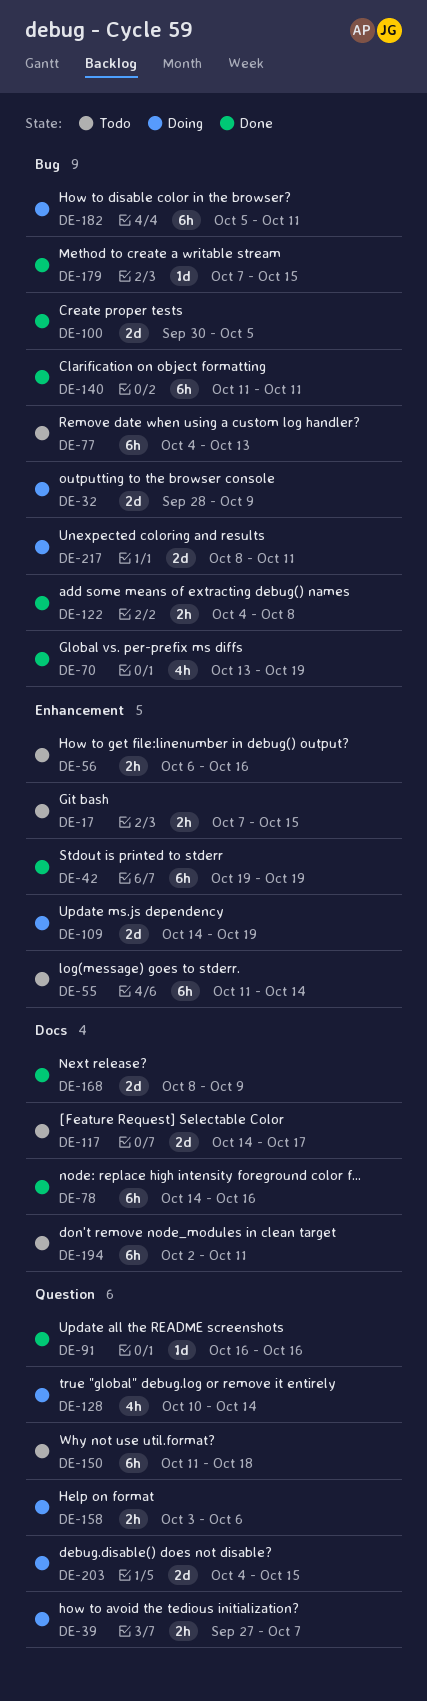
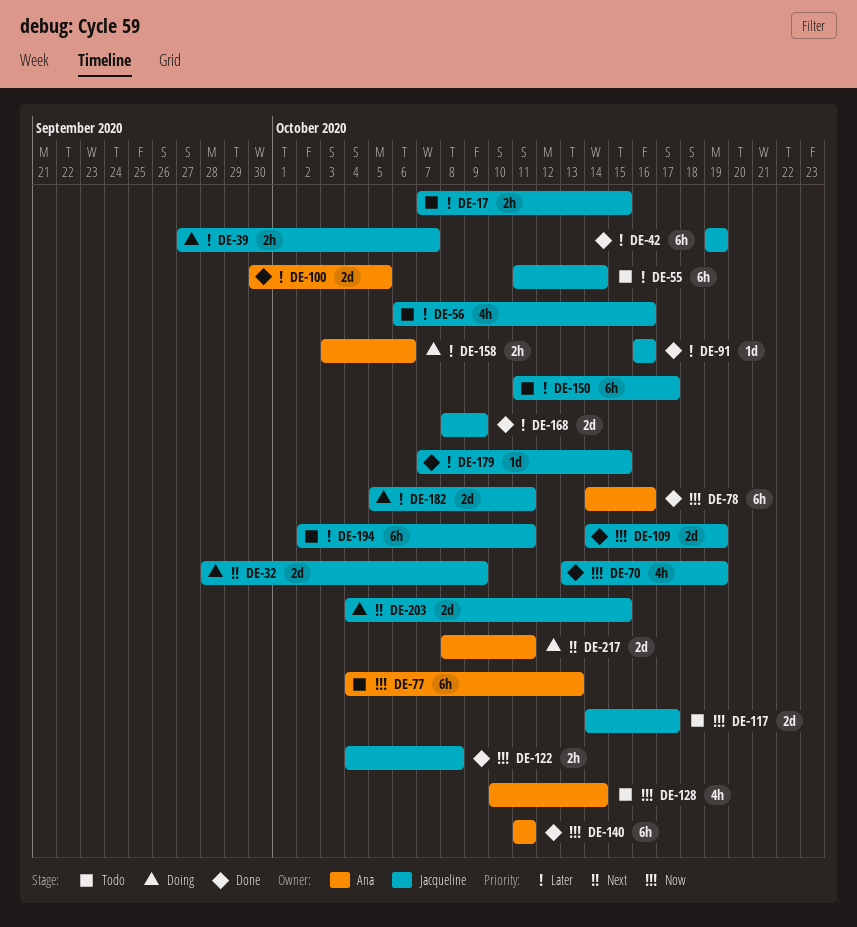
DE-56, estimate: 2h -> 4h
DE-109, status: Doing -> Done
DE-128, status: Doing -> Todo
DE-150, due: Oct 18 -> Oct 17
DE-182, estimate: 6h -> 2d

